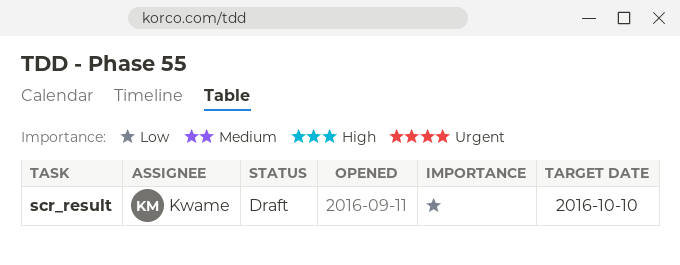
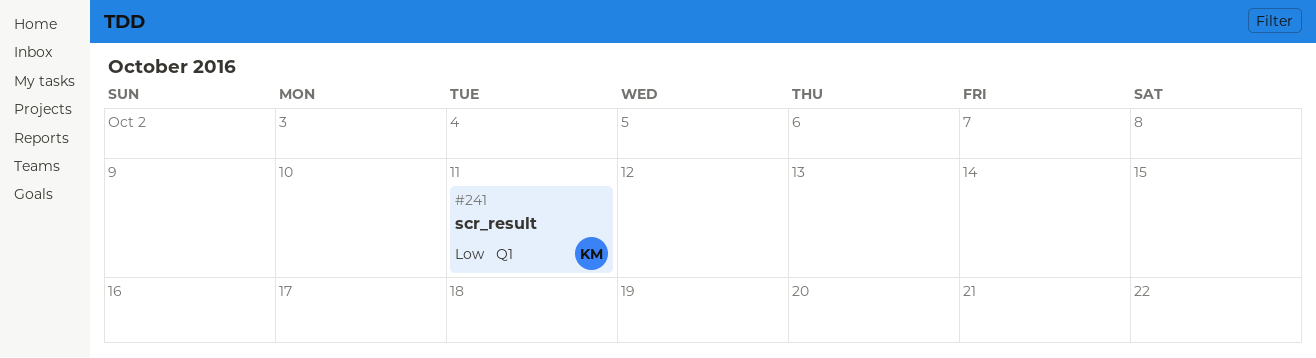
scr_result, due: Oct 10 -> Oct 11

